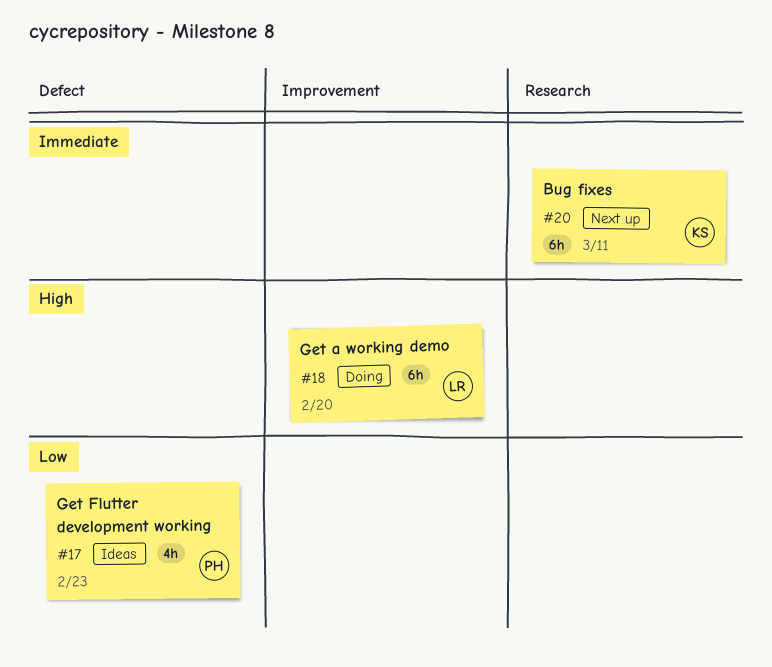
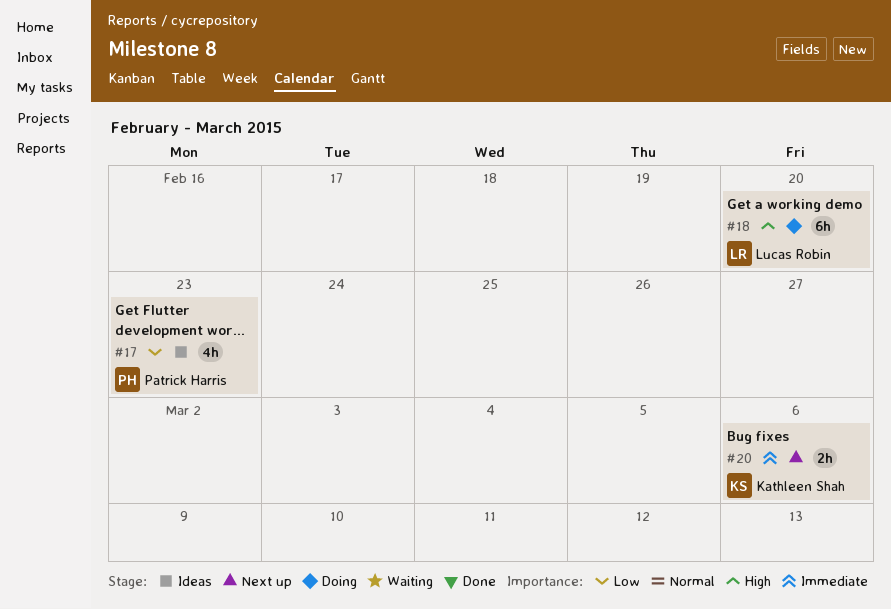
#20, estimate: 6h -> 2h
#20, due: Mar 11 -> Mar 6

